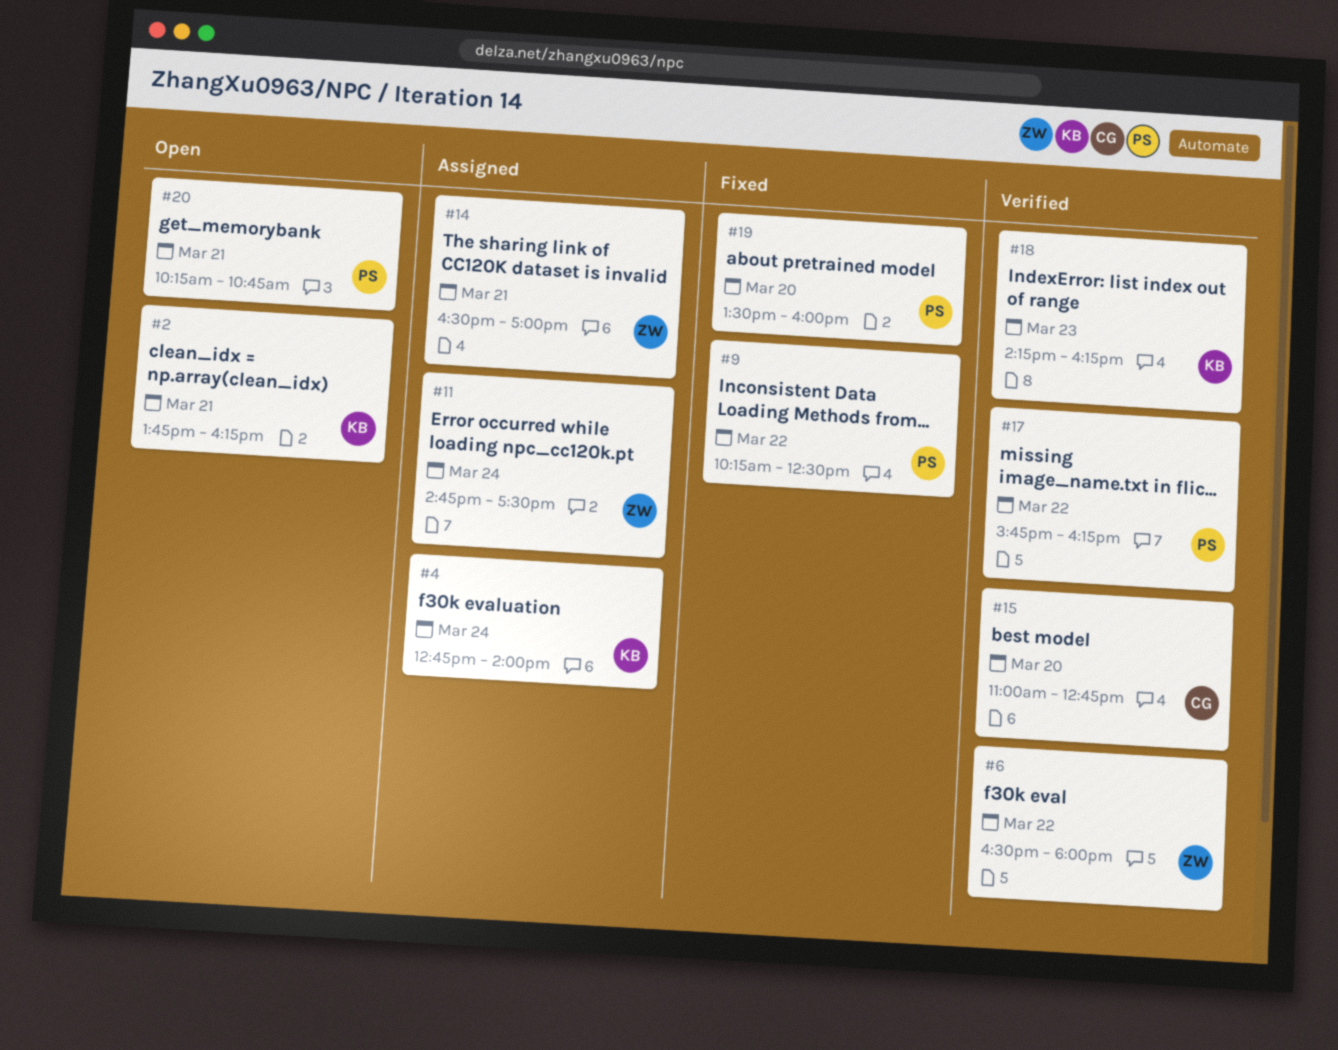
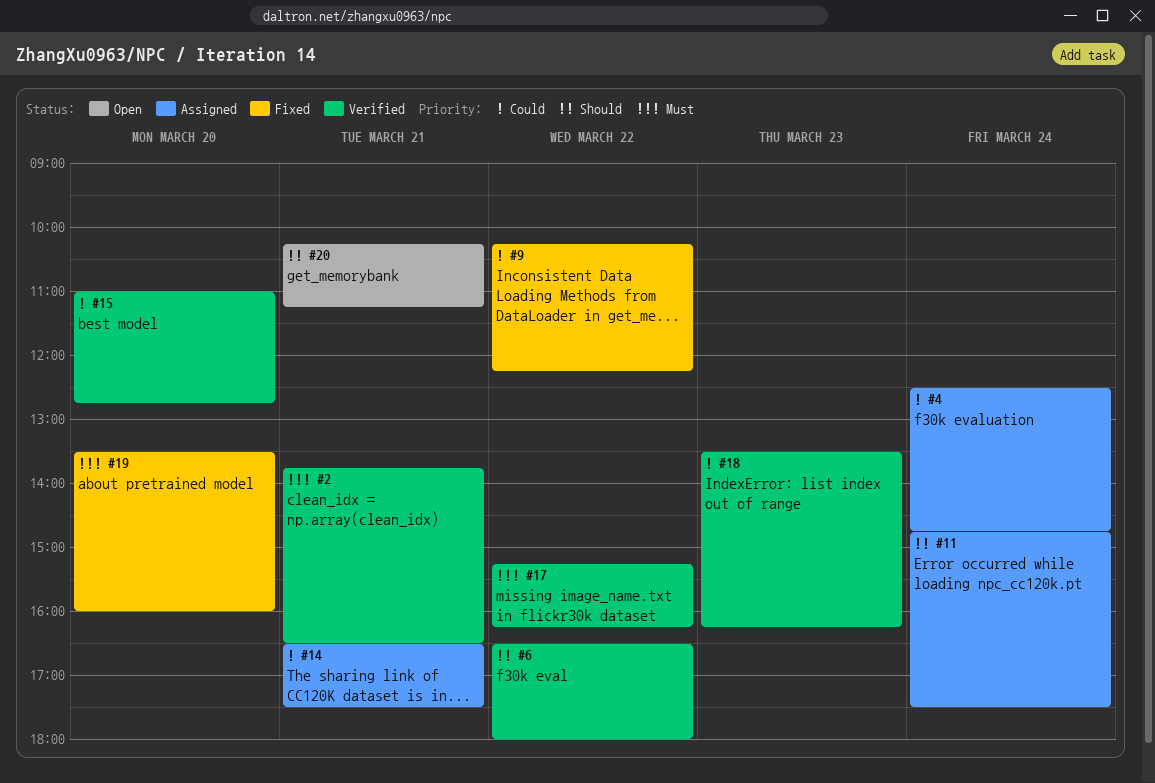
#2, status: Open -> Verified
#2, ends: 16:15 -> 16:30
#4, begins: 12:45 -> 12:30
#4, ends: 14:00 -> 14:45
#9, ends: 12:30 -> 12:15
#14, ends: 17:00 -> 17:30
#17, begins: 15:45 -> 15:15
#18, begins: 14:15 -> 13:30
#20, ends: 10:45 -> 11:15

